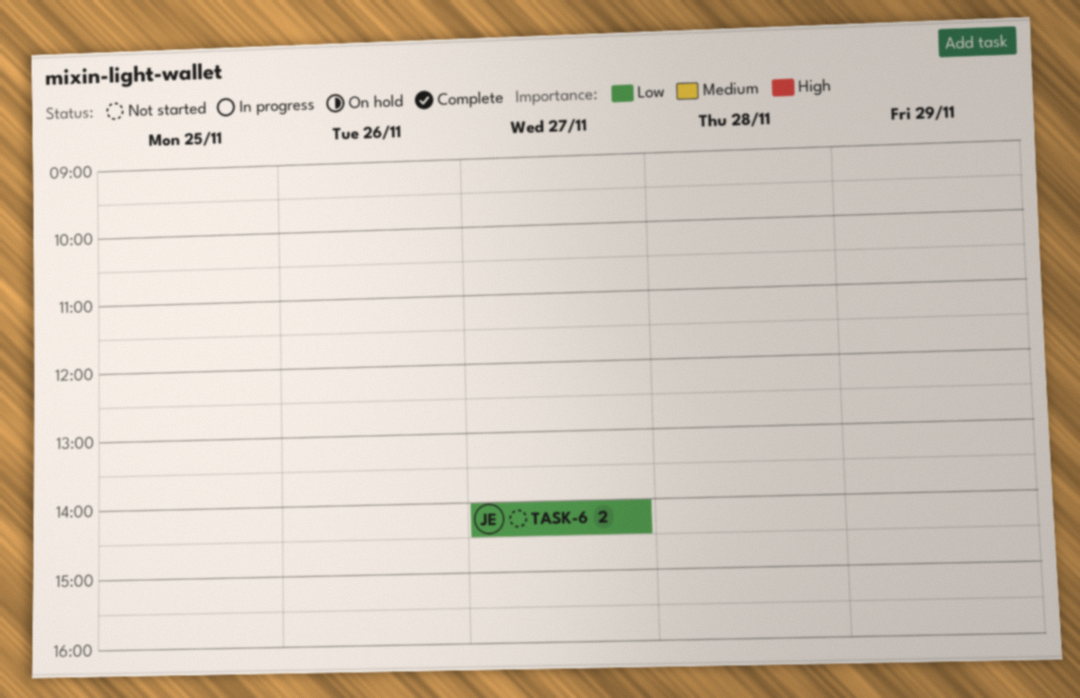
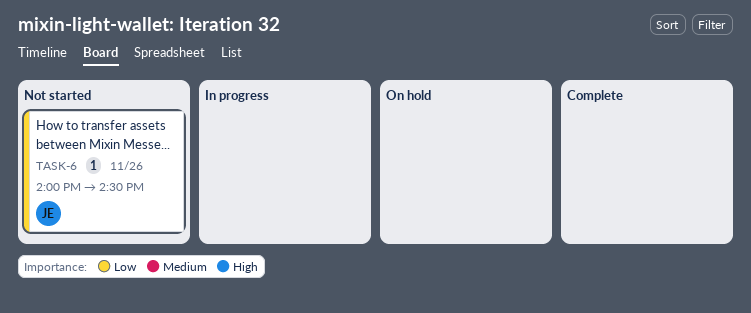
TASK-6, estimate: 2 -> 1
TASK-6, day: Nov 27 -> Nov 26

